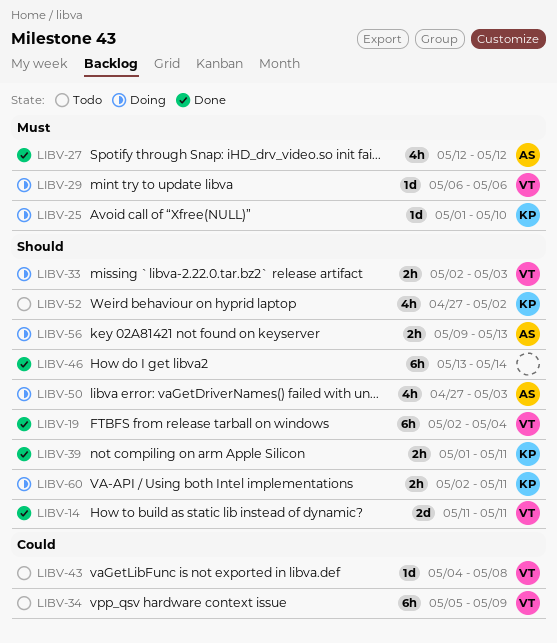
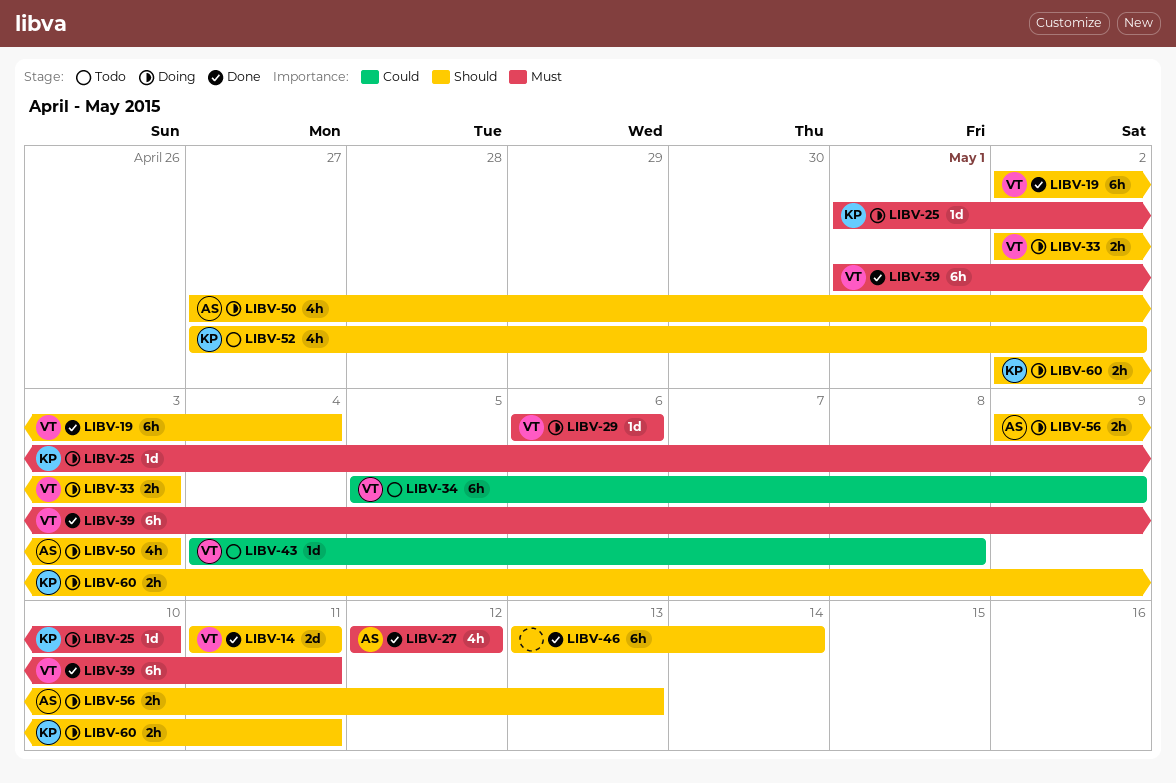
LIBV-39, owner: KP -> VT
LIBV-39, priority: Should -> Must
LIBV-39, estimate: 2h -> 6h

